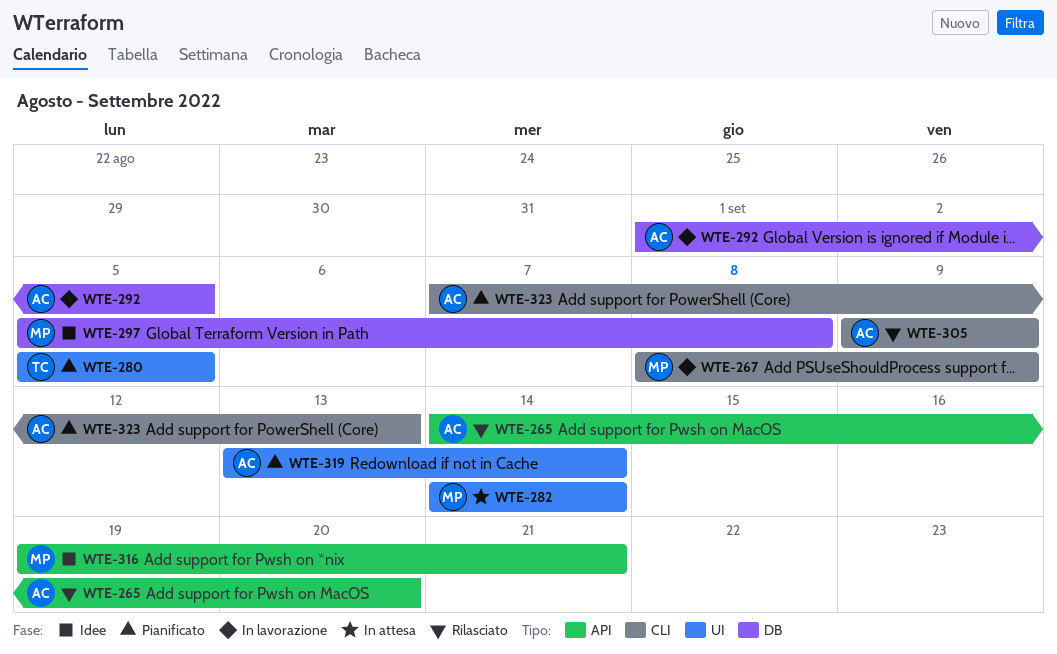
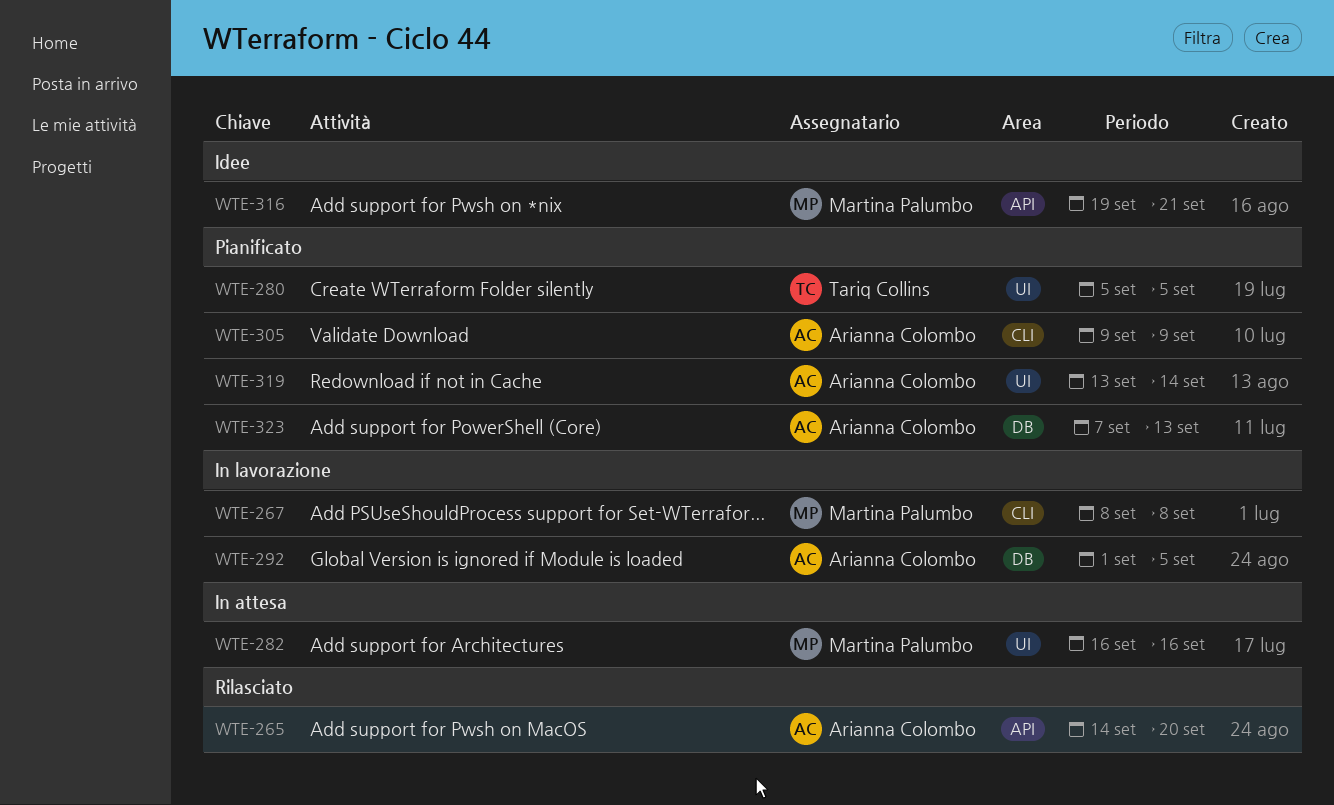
WTE-267, due: Sep 9 -> Sep 8
WTE-282, start: Sep 14 -> Sep 16
WTE-282, due: Sep 14 -> Sep 16
WTE-297: present -> none
WTE-305, status: Rilasciato -> Pianificato
WTE-323, label: CLI -> DB

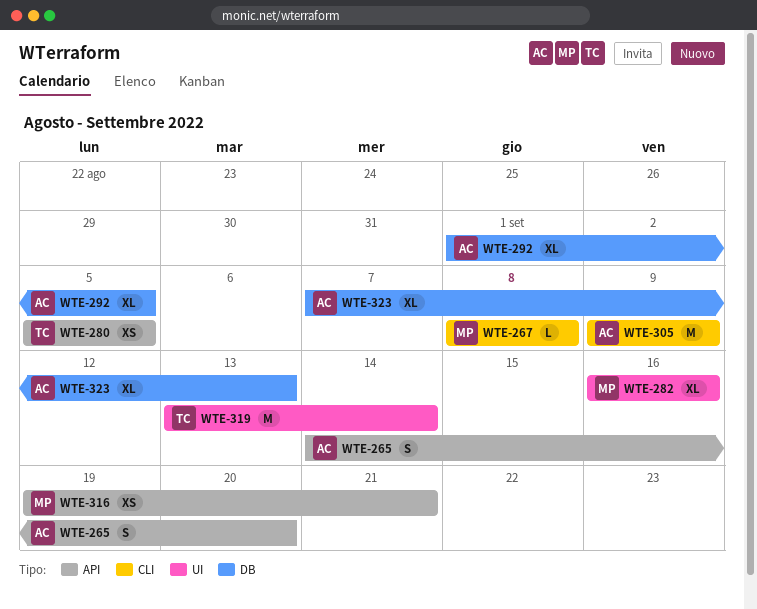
WTE-280, label: UI -> API
WTE-319, owner: Arianna Colombo -> Tariq Collins

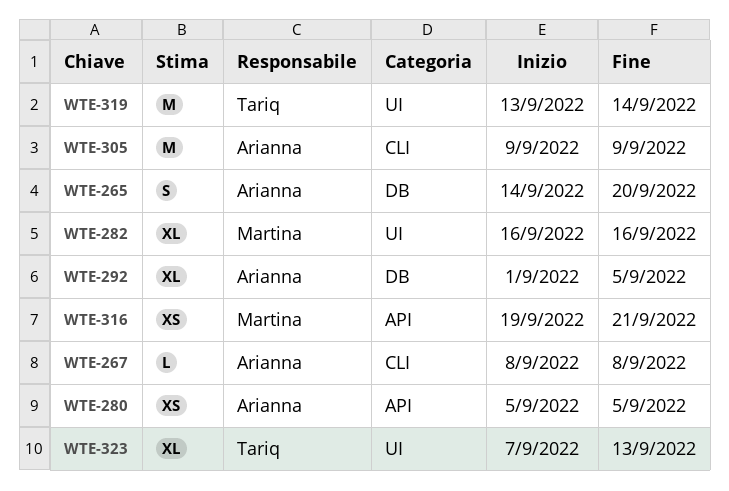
WTE-265, label: API -> DB
WTE-267, owner: Martina -> Arianna
WTE-280, owner: Tariq -> Arianna
WTE-323, owner: Arianna -> Tariq
WTE-323, label: DB -> UI

